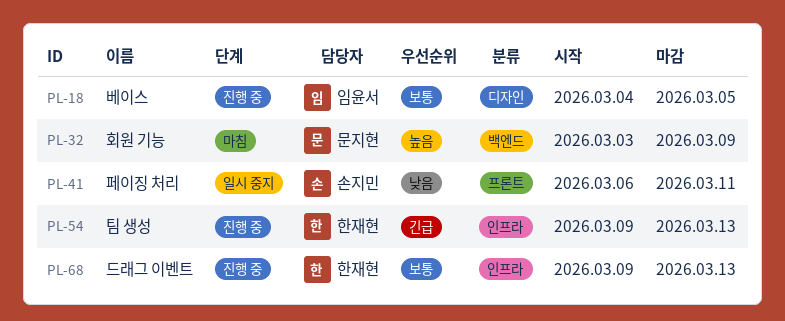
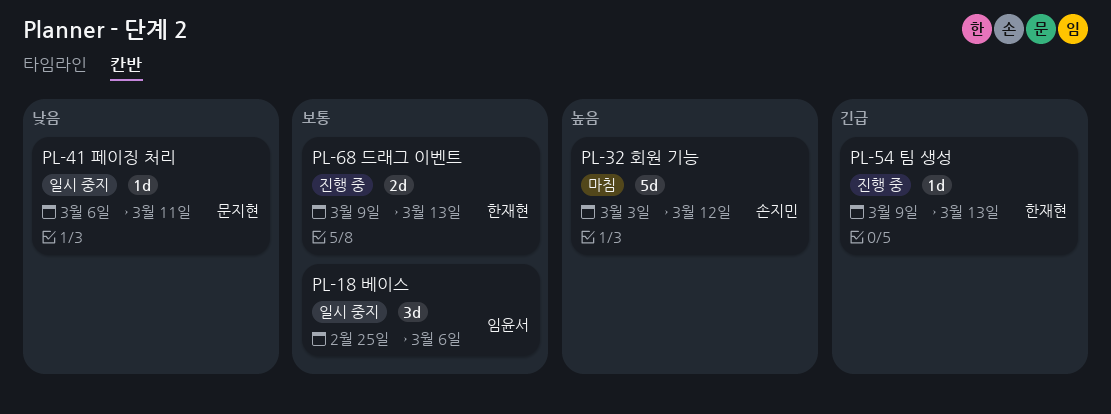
PL-18, status: 진행 중 -> 일시 중지
PL-18, start: Mar 4 -> Feb 25
PL-18, due: Mar 5 -> Mar 6
PL-32, owner: 문지현 -> 손지민
PL-32, due: Mar 9 -> Mar 12
PL-41, owner: 손지민 -> 문지현

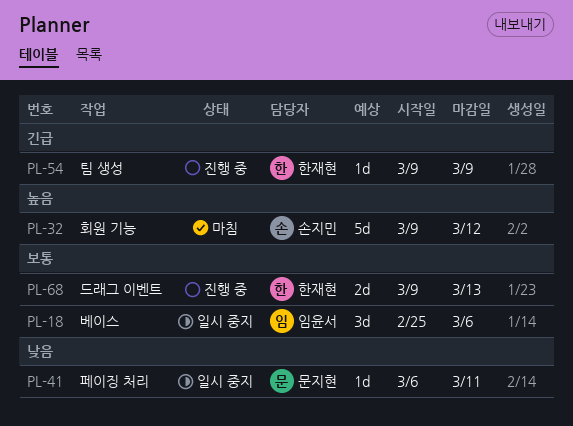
PL-32, start: Mar 3 -> Mar 9
PL-54, due: Mar 13 -> Mar 9

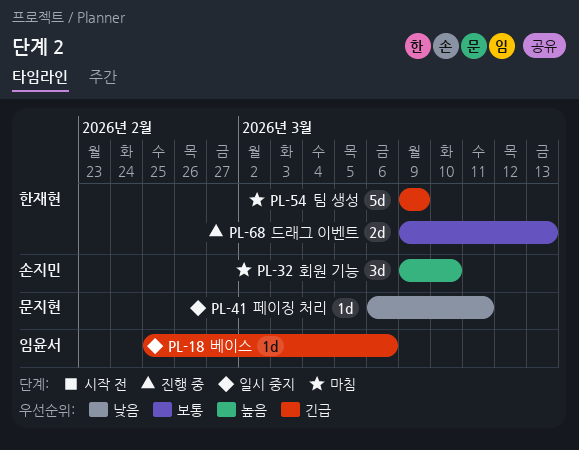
PL-18, priority: 보통 -> 긴급
PL-18, estimate: 3d -> 1d
PL-32, estimate: 5d -> 3d
PL-32, due: Mar 12 -> Mar 10
PL-54, status: 진행 중 -> 마침
PL-54, estimate: 1d -> 5d

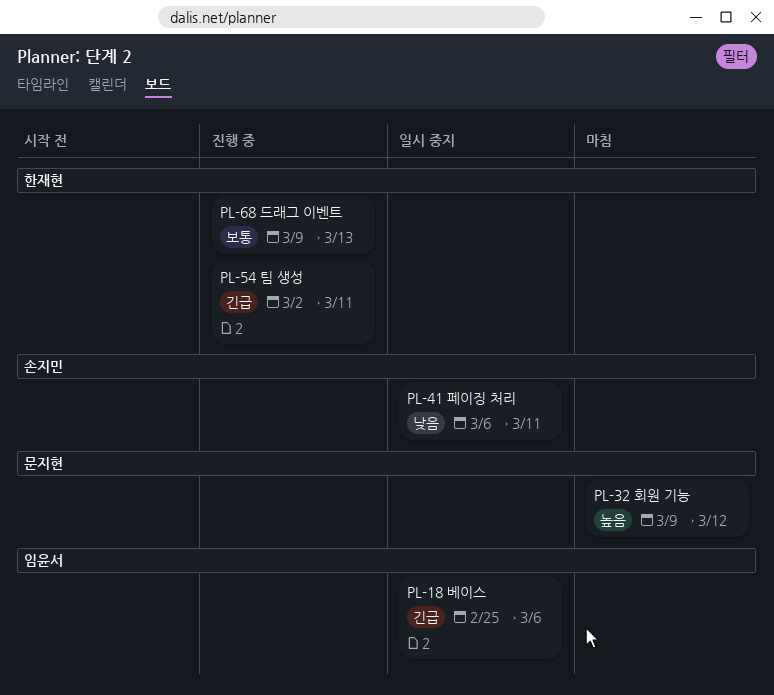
PL-32, owner: 손지민 -> 문지현
PL-32, due: Mar 10 -> Mar 12
PL-41, owner: 문지현 -> 손지민
PL-54, status: 마침 -> 진행 중
PL-54, start: Mar 9 -> Mar 2
PL-54, due: Mar 9 -> Mar 11

